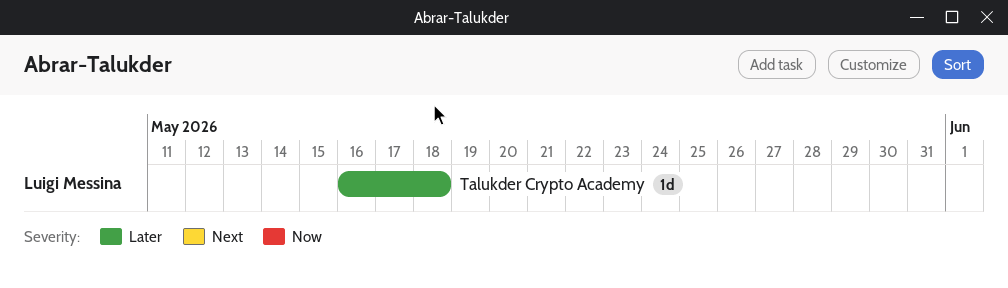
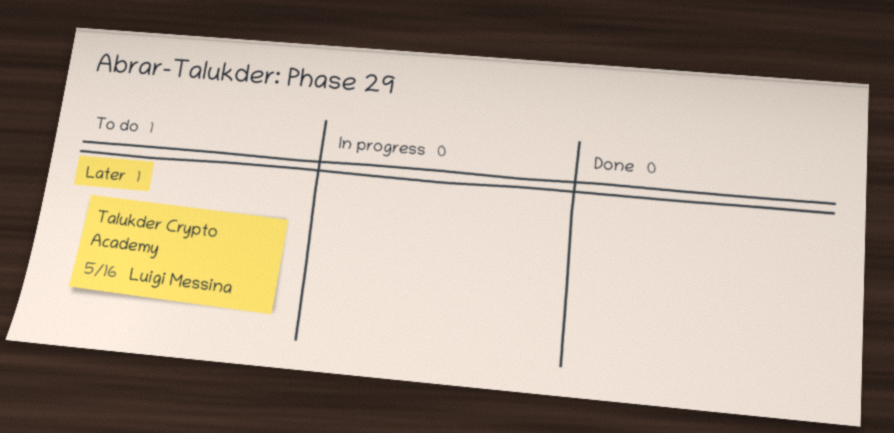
Talukder Crypto Academy, due: May 18 -> May 16

